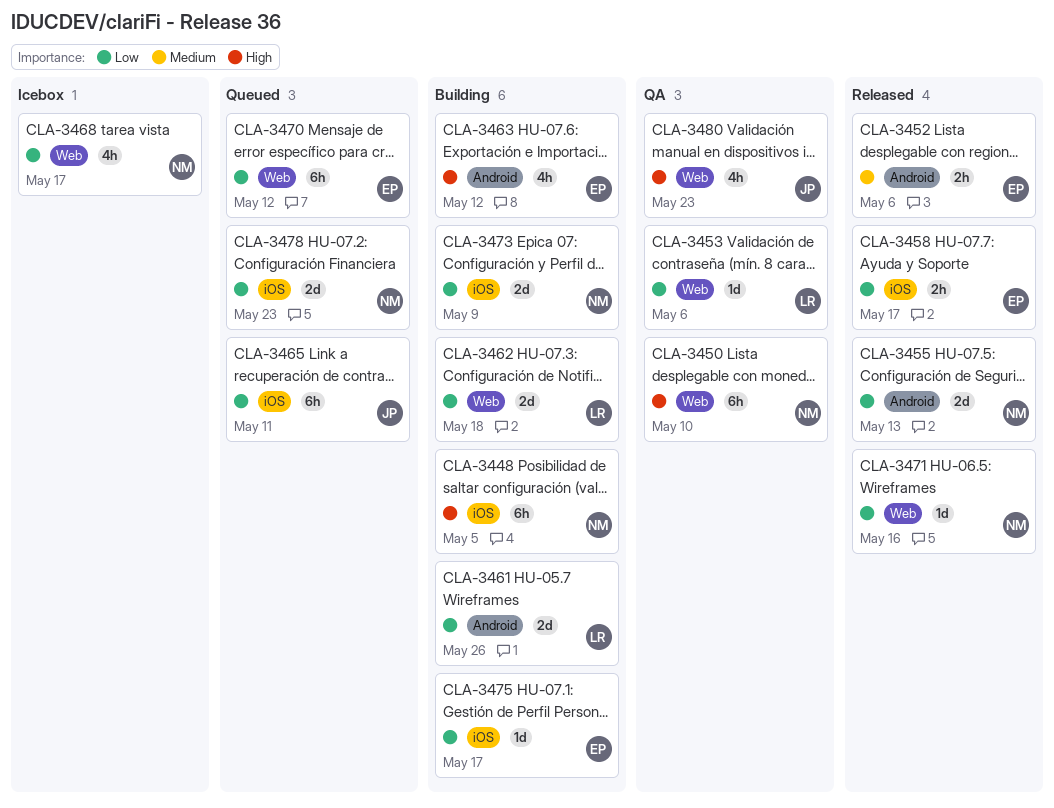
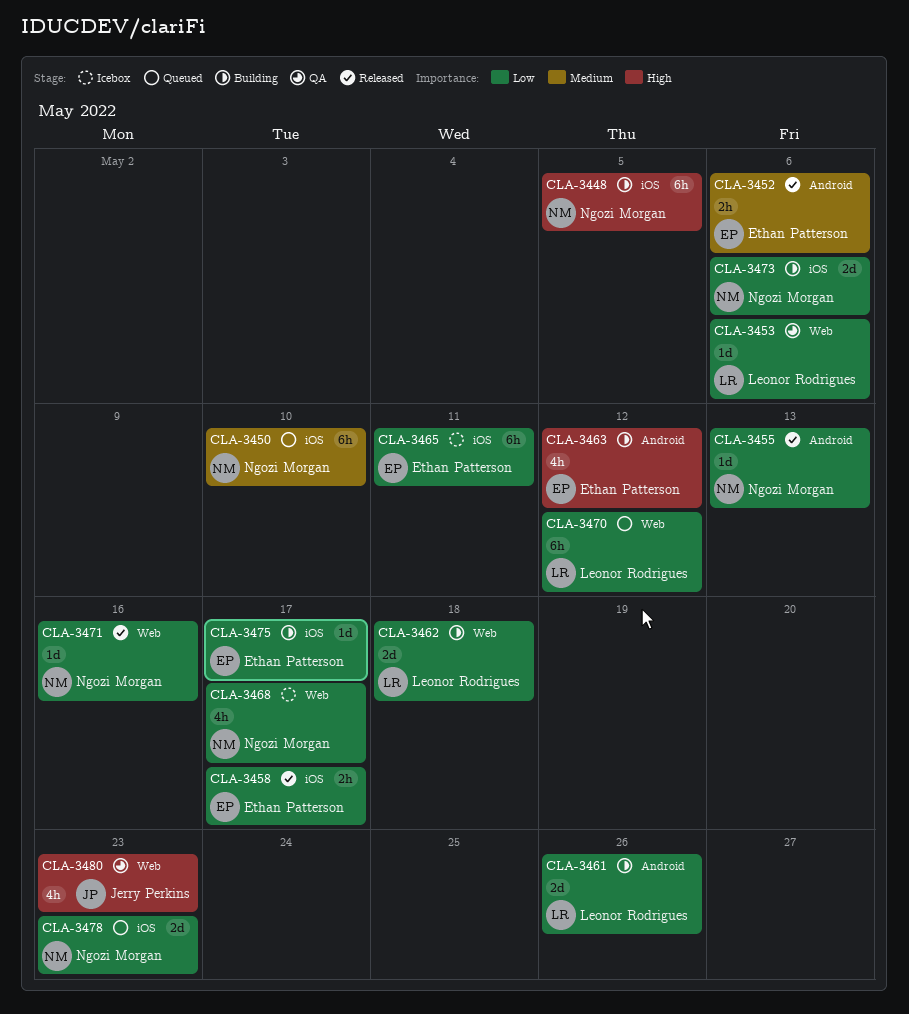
CLA-3450, status: QA -> Queued
CLA-3450, priority: High -> Medium
CLA-3450, label: Web -> iOS
CLA-3455, estimate: 2d -> 1d
CLA-3465, status: Queued -> Icebox
CLA-3465, owner: Jerry Perkins -> Ethan Patterson
CLA-3470, owner: Ethan Patterson -> Leonor Rodrigues
CLA-3473, due: May 9 -> May 6

